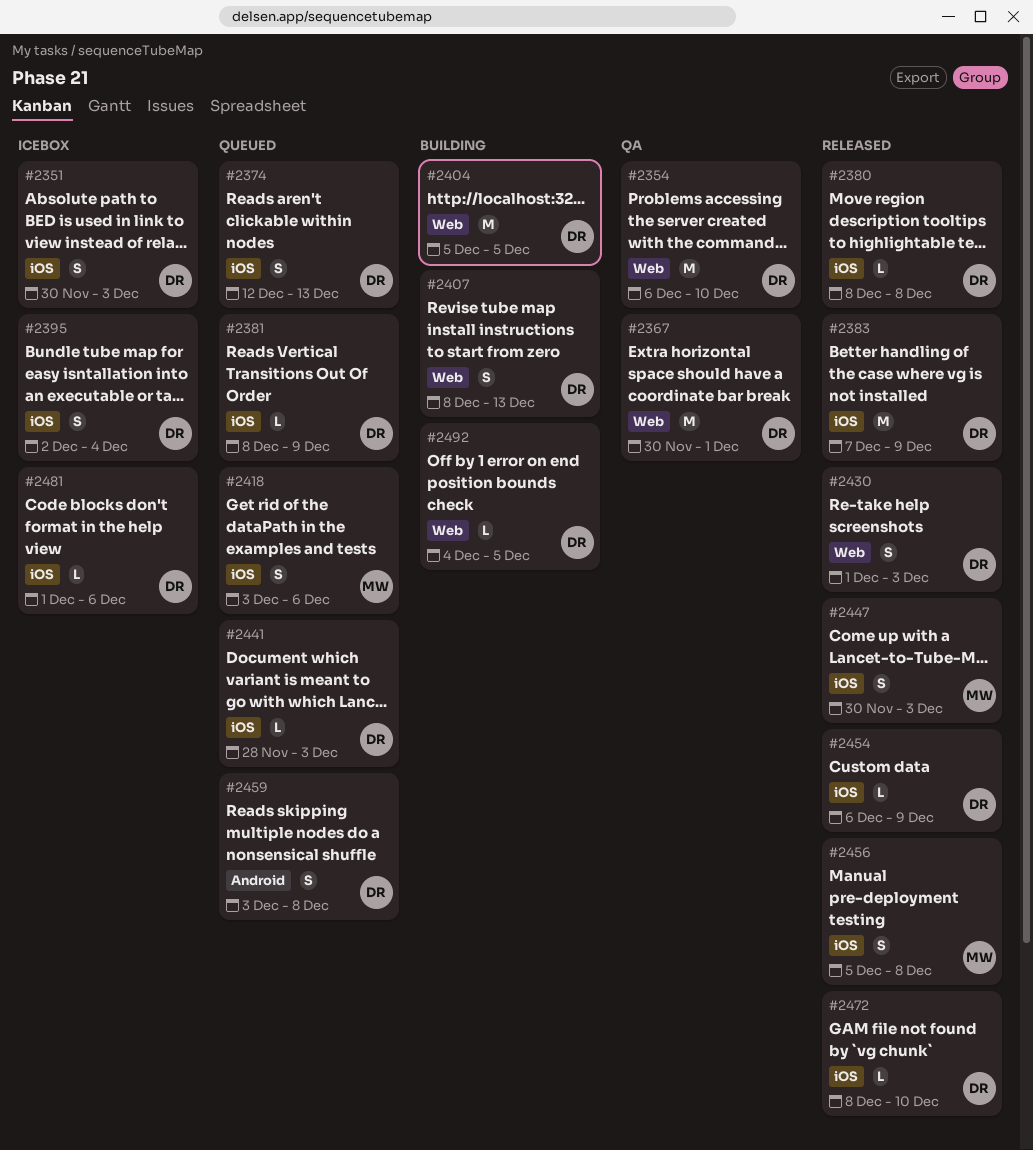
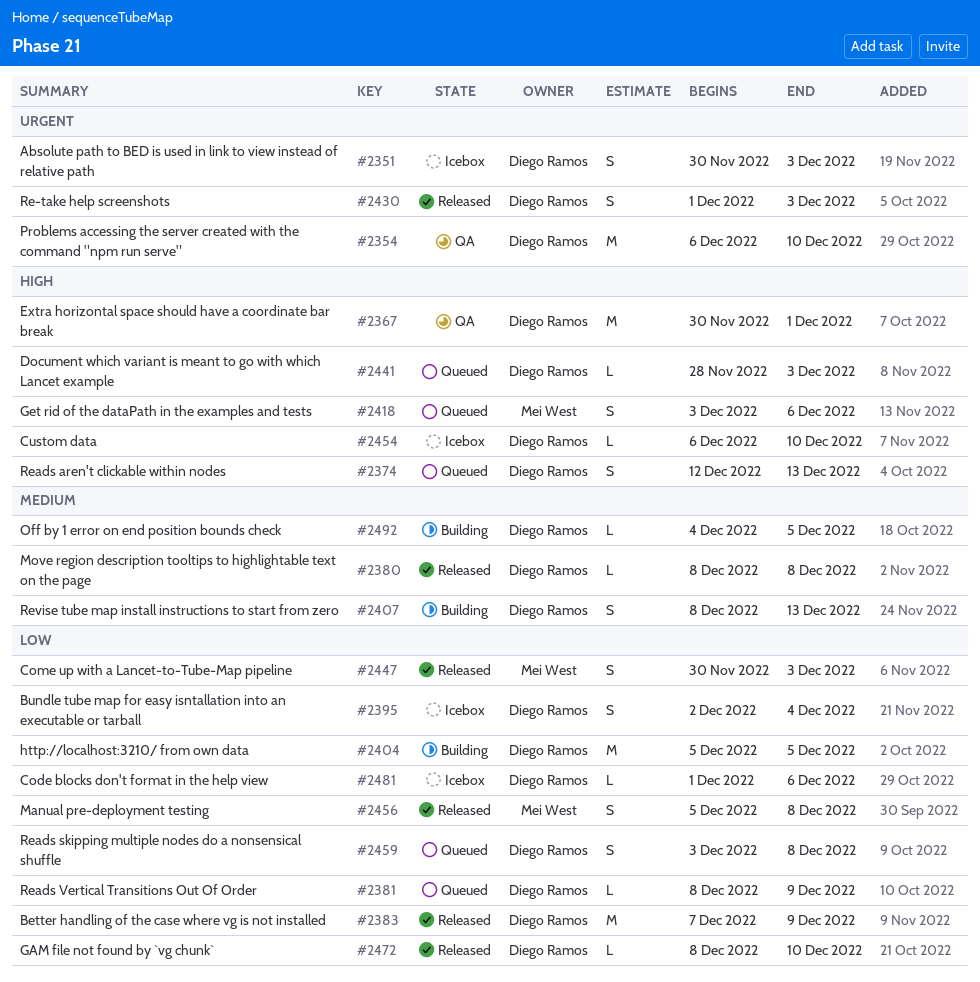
#2454, status: Released -> Icebox
#2454, due: Dec 9 -> Dec 10

